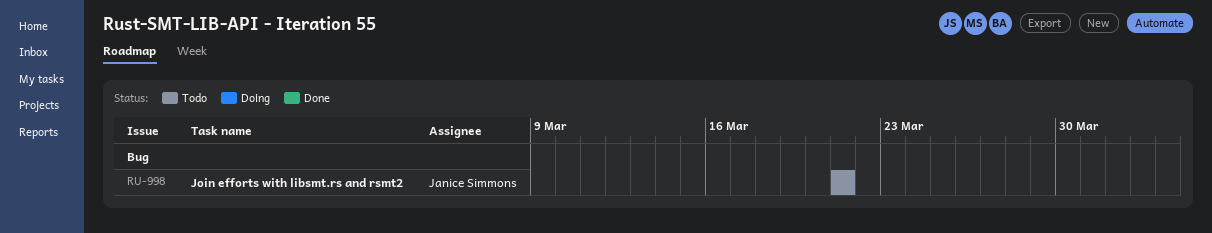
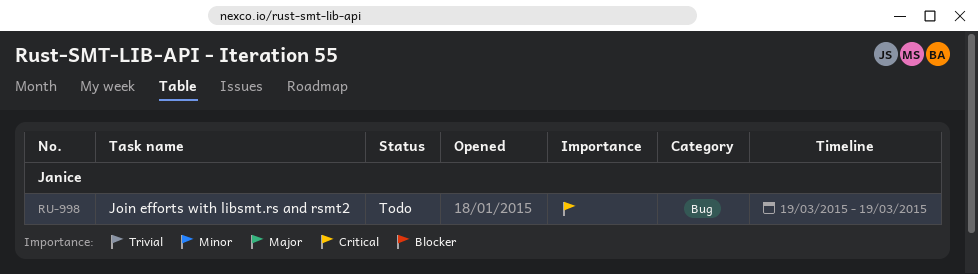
RU-998, start: Mar 21 -> Mar 19
RU-998, due: Mar 21 -> Mar 19

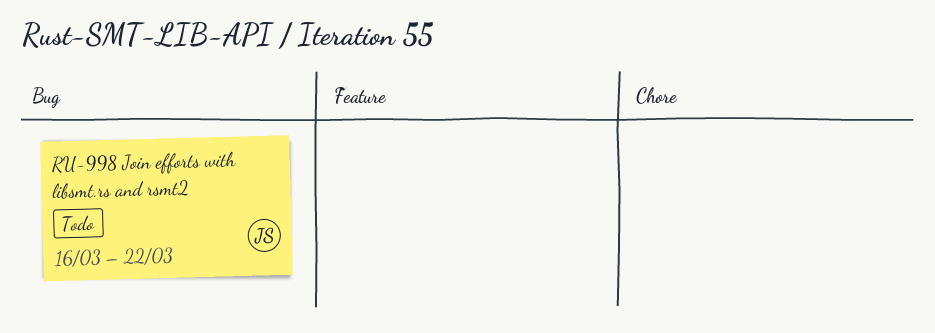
RU-998, start: Mar 19 -> Mar 16
RU-998, due: Mar 19 -> Mar 22

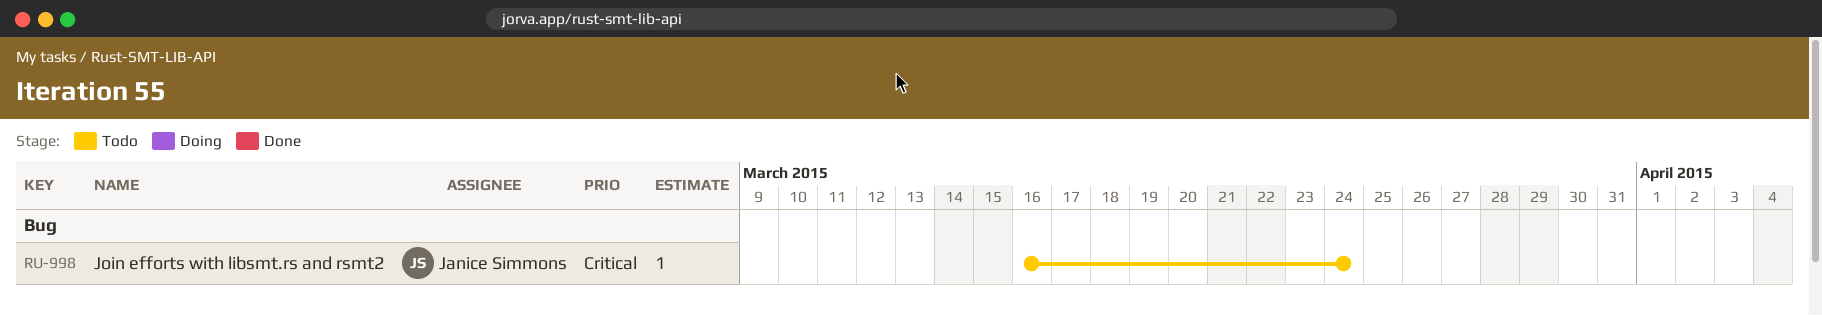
RU-998, due: Mar 22 -> Mar 24

